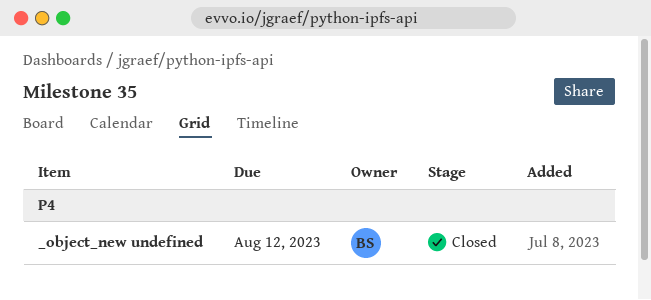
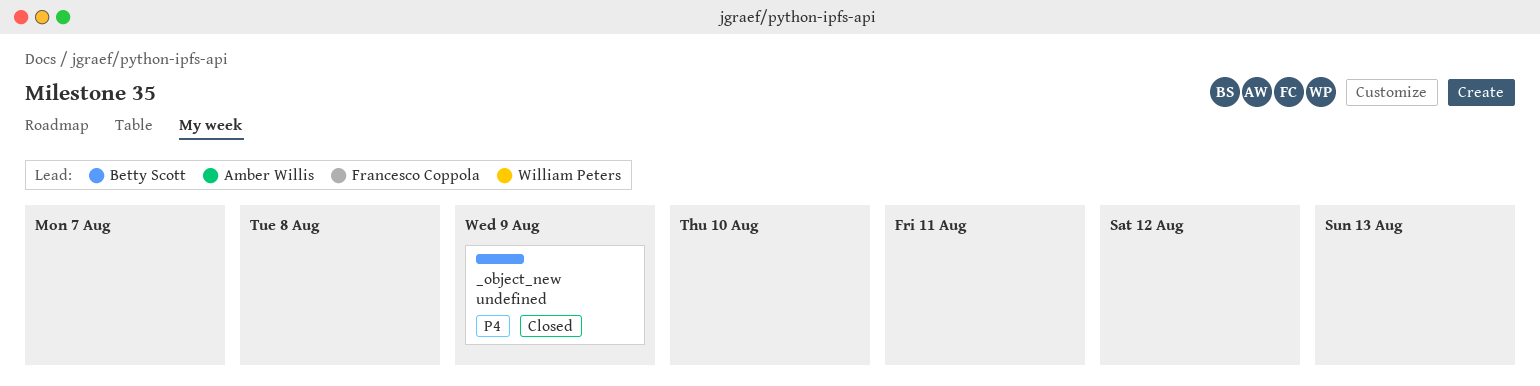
_object_new undefined, due: Aug 12 -> Aug 9

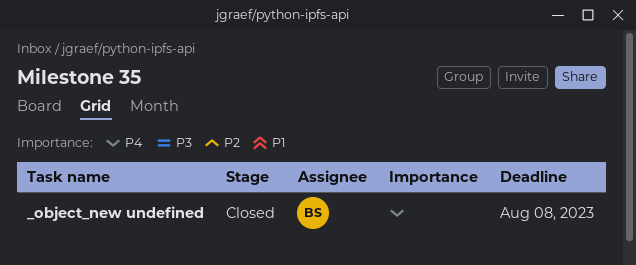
_object_new undefined, due: Aug 9 -> Aug 8

